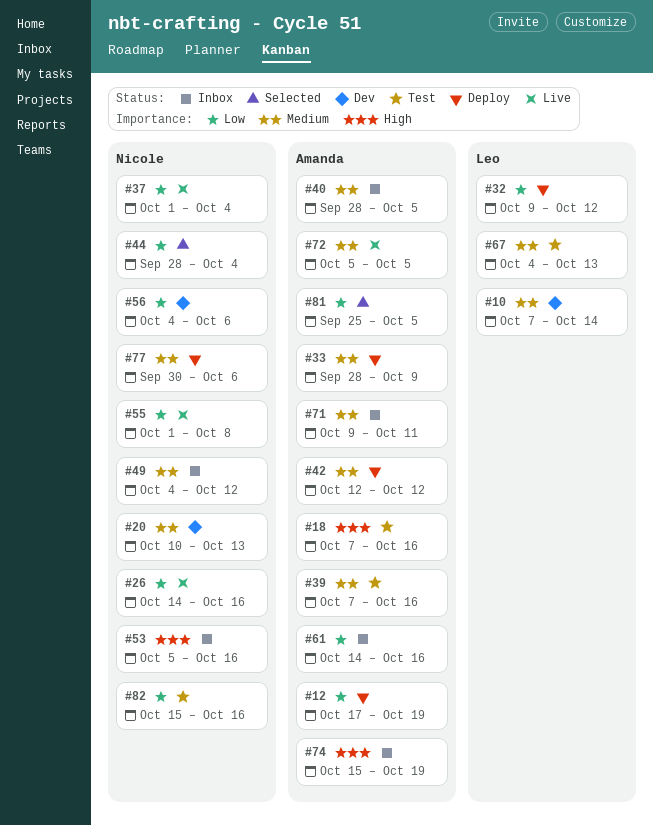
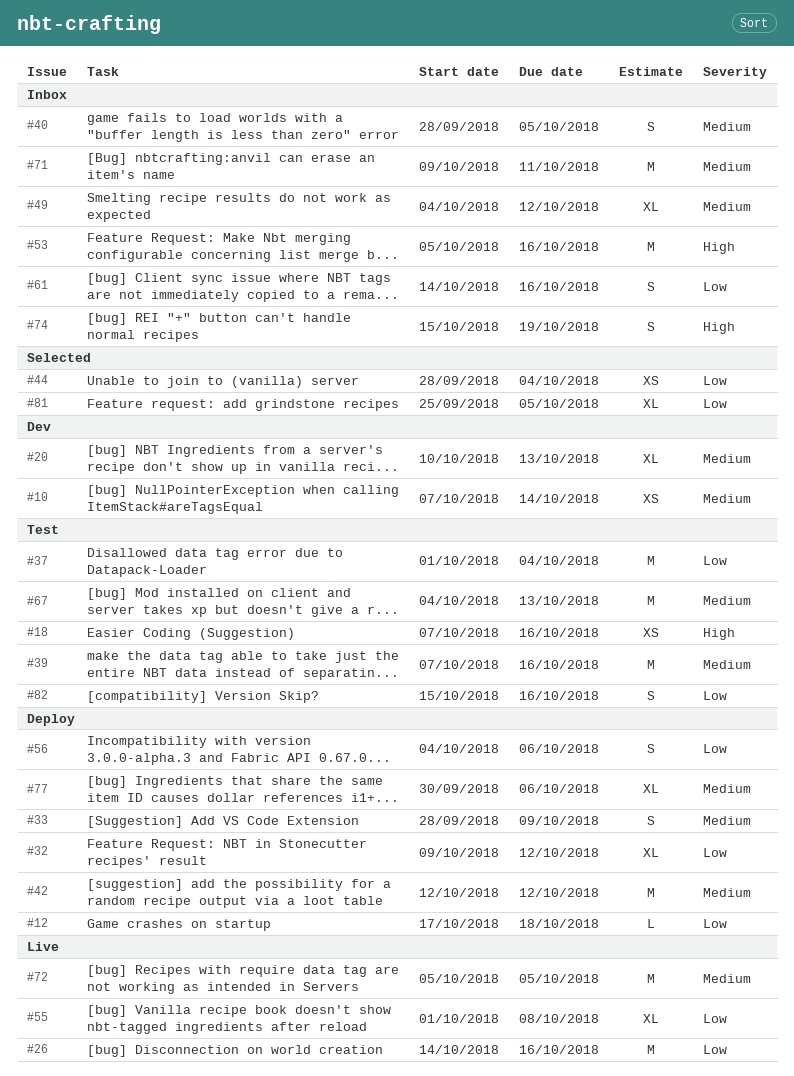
#12, due: Oct 19 -> Oct 18
#37, status: Live -> Test
#56, status: Dev -> Deploy

